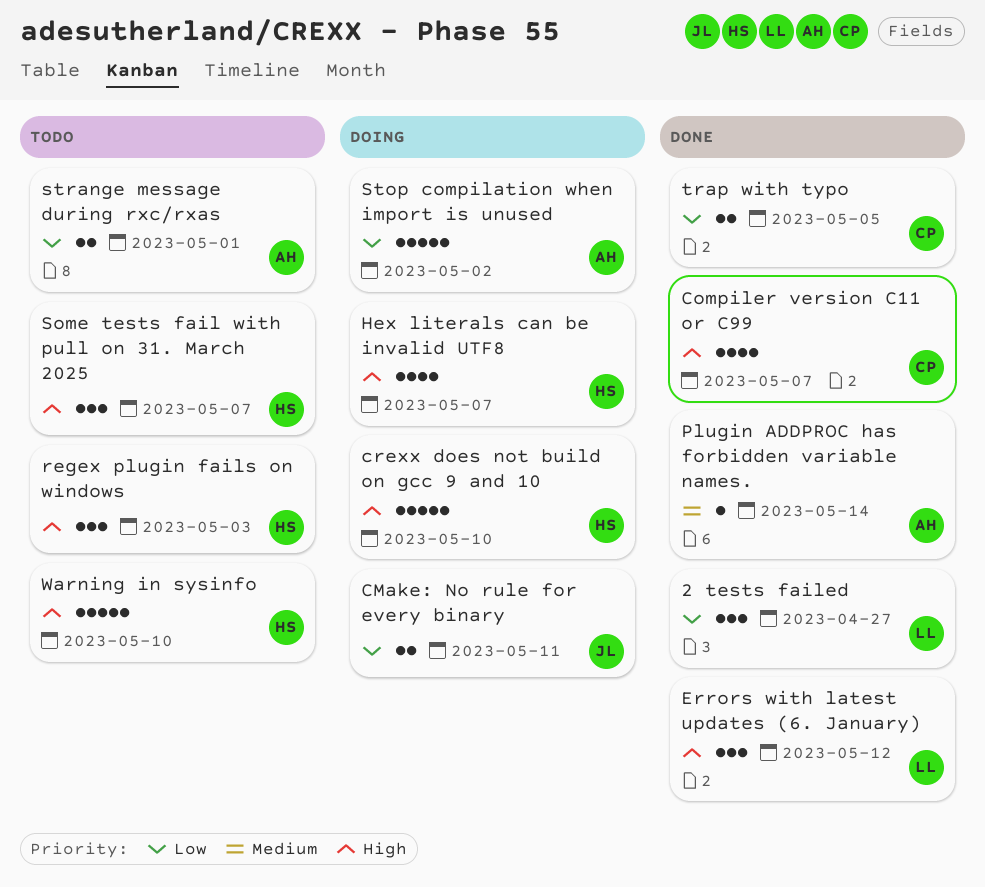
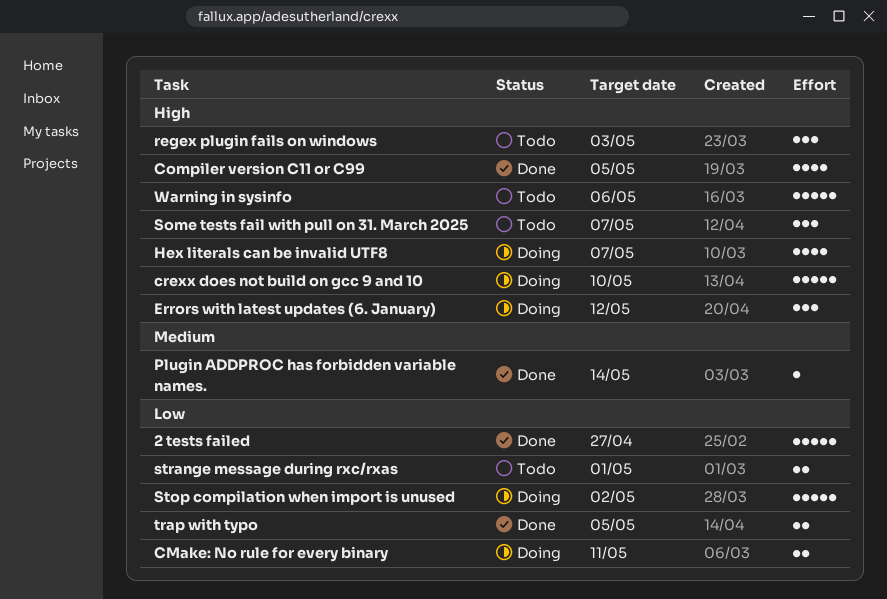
2 tests failed, estimate: 3 -> 5
Compiler version C11 or C99, due: May 7 -> May 5
Errors with latest updates (6. January), status: Done -> Doing
Warning in sysinfo, due: May 10 -> May 6

